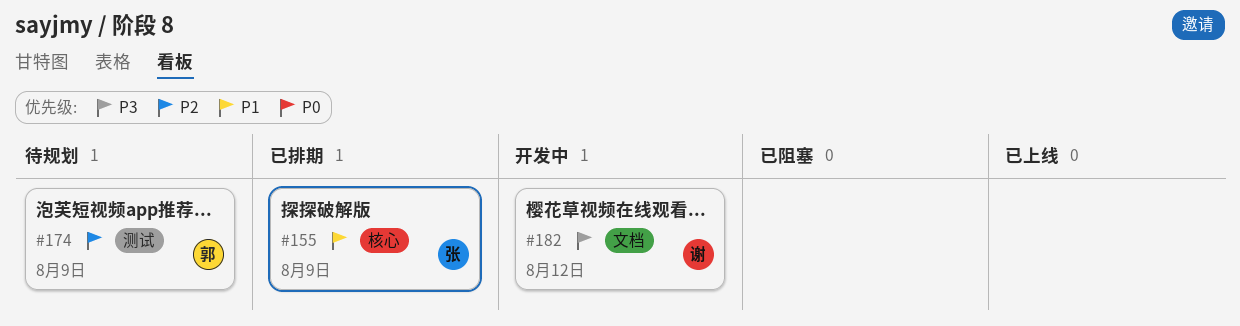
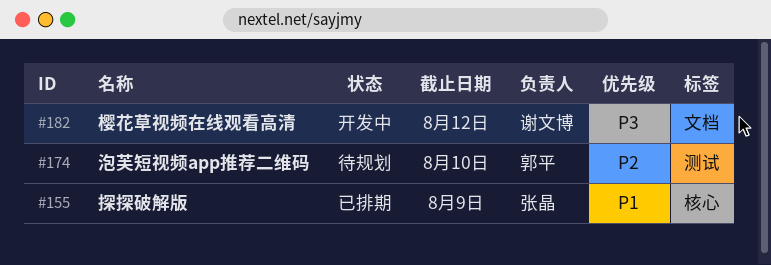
#174, due: Aug 9 -> Aug 10

